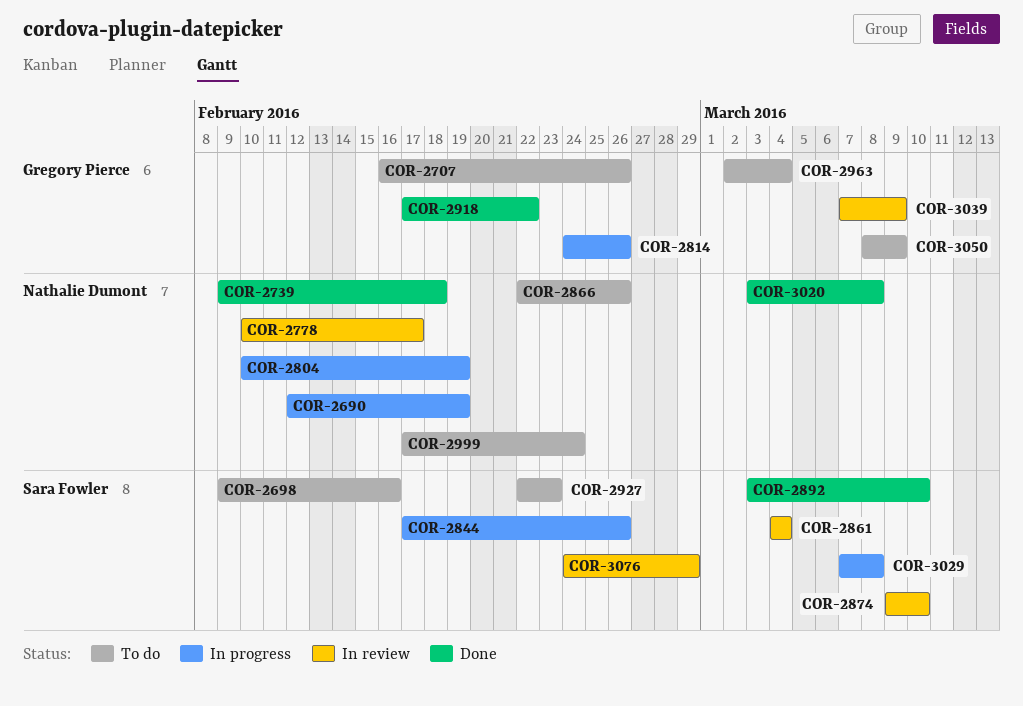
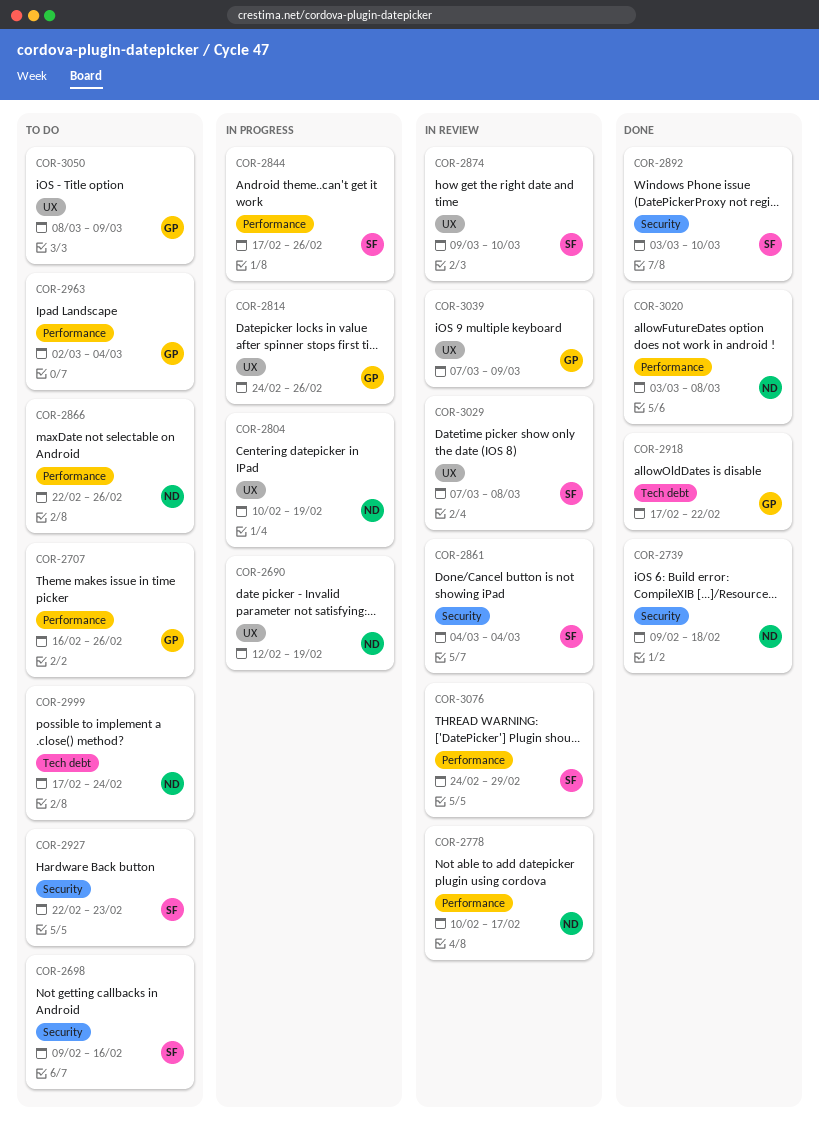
COR-3029, status: In progress -> In review

